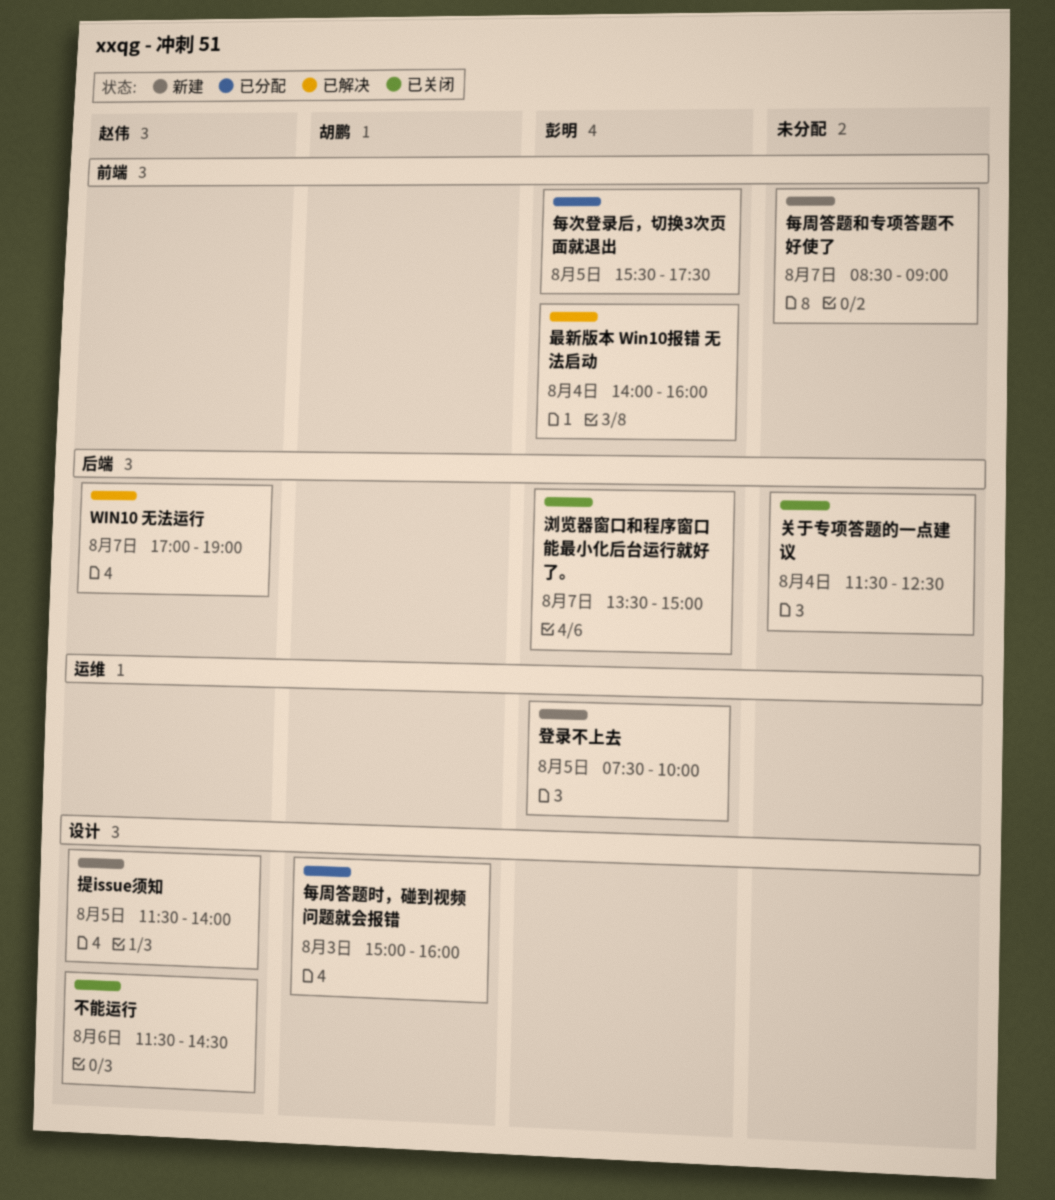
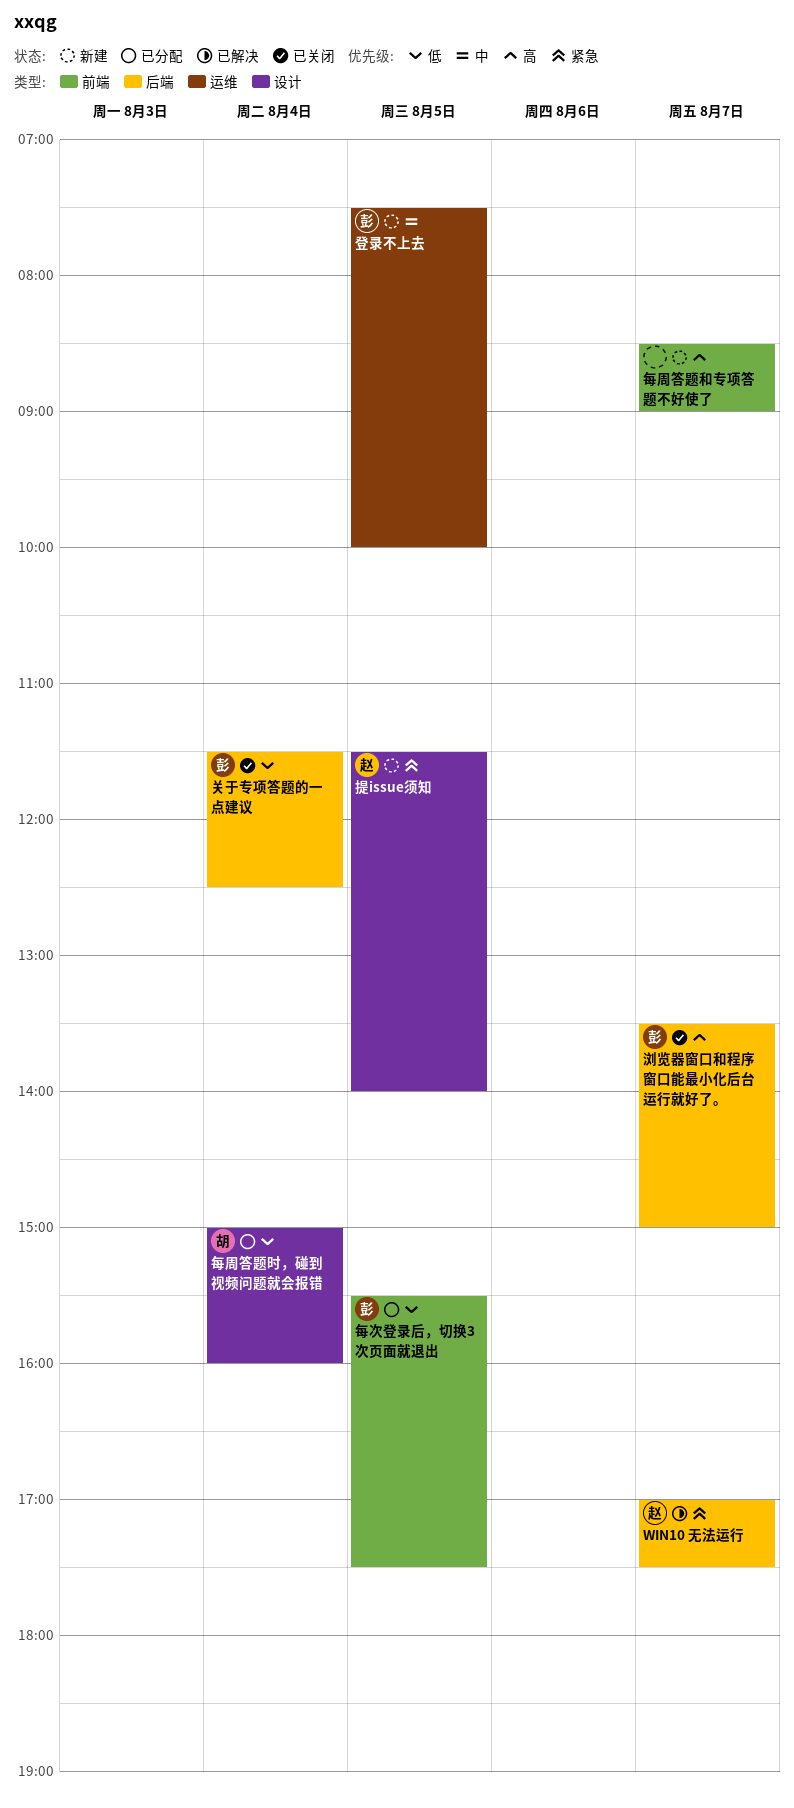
WIN10 无法运行, ends: 19:00 -> 17:30
不能运行: present -> none
关于专项答题的一点建议, owner: none -> 彭明
最新版本 Win10报错 无法启动: present -> none
每周答题时，碰到视频问题就会报错, day: Aug 3 -> Aug 4

